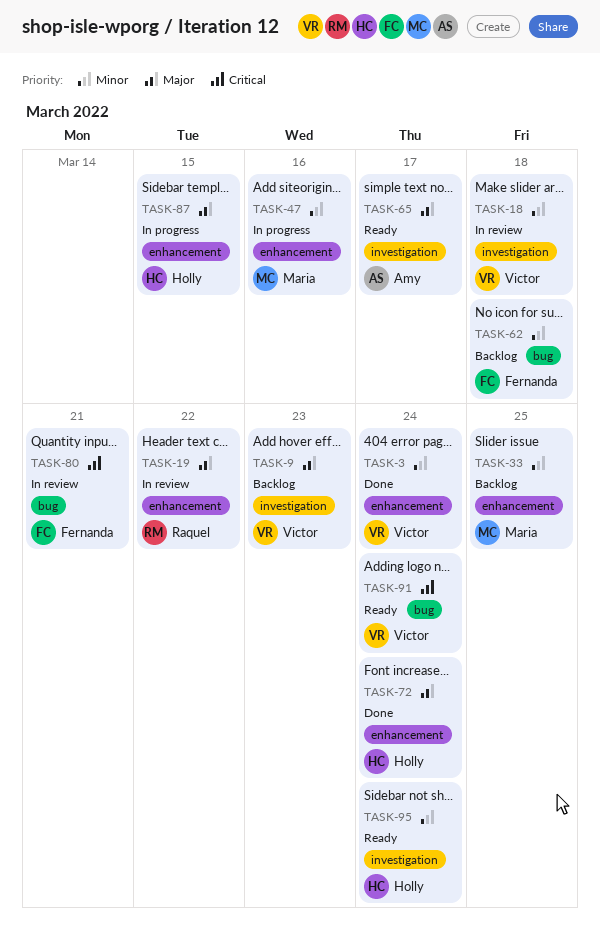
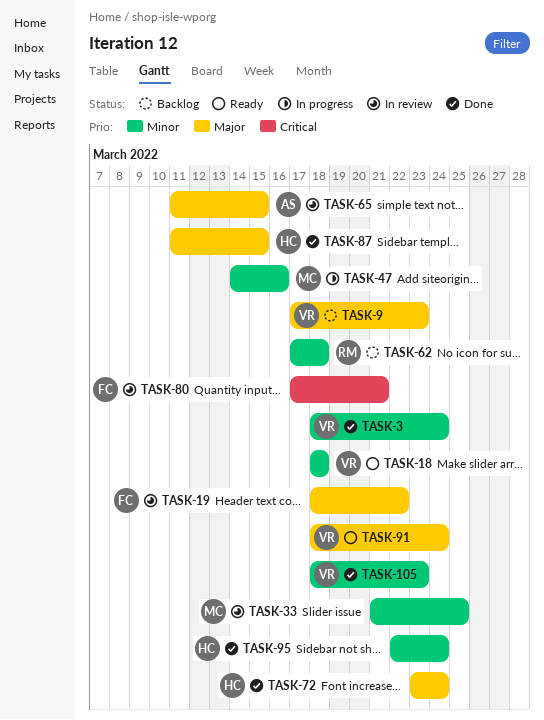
TASK-18, status: In review -> Ready
TASK-19, owner: Raquel -> Fernanda
TASK-33, status: Backlog -> In review
TASK-62, owner: Fernanda -> Raquel
TASK-65, status: Ready -> In review
TASK-65, due: Mar 17 -> Mar 15
TASK-87, status: In progress -> Done
TASK-91, priority: Critical -> Major
TASK-95, status: Ready -> Done
TASK-105: none -> present

